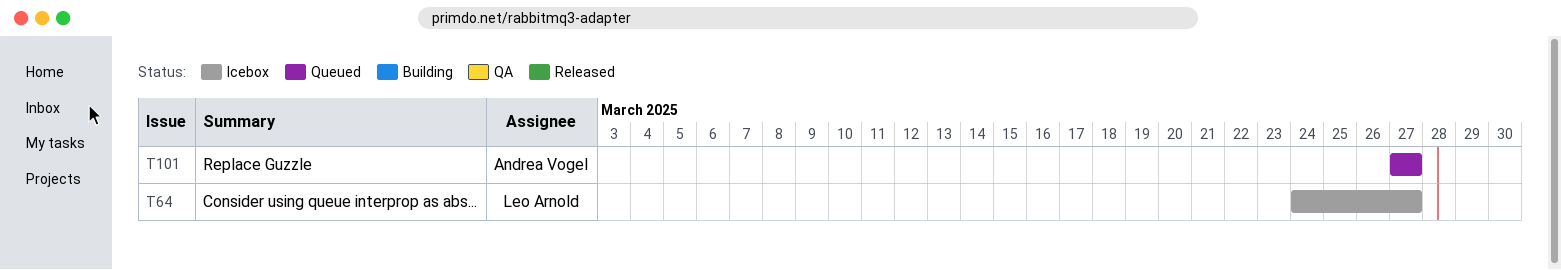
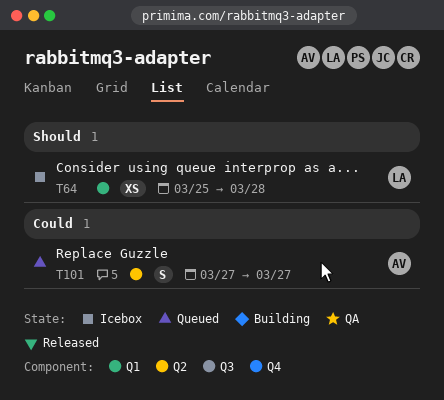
T64, start: Mar 24 -> Mar 25
T64, due: Mar 27 -> Mar 28

